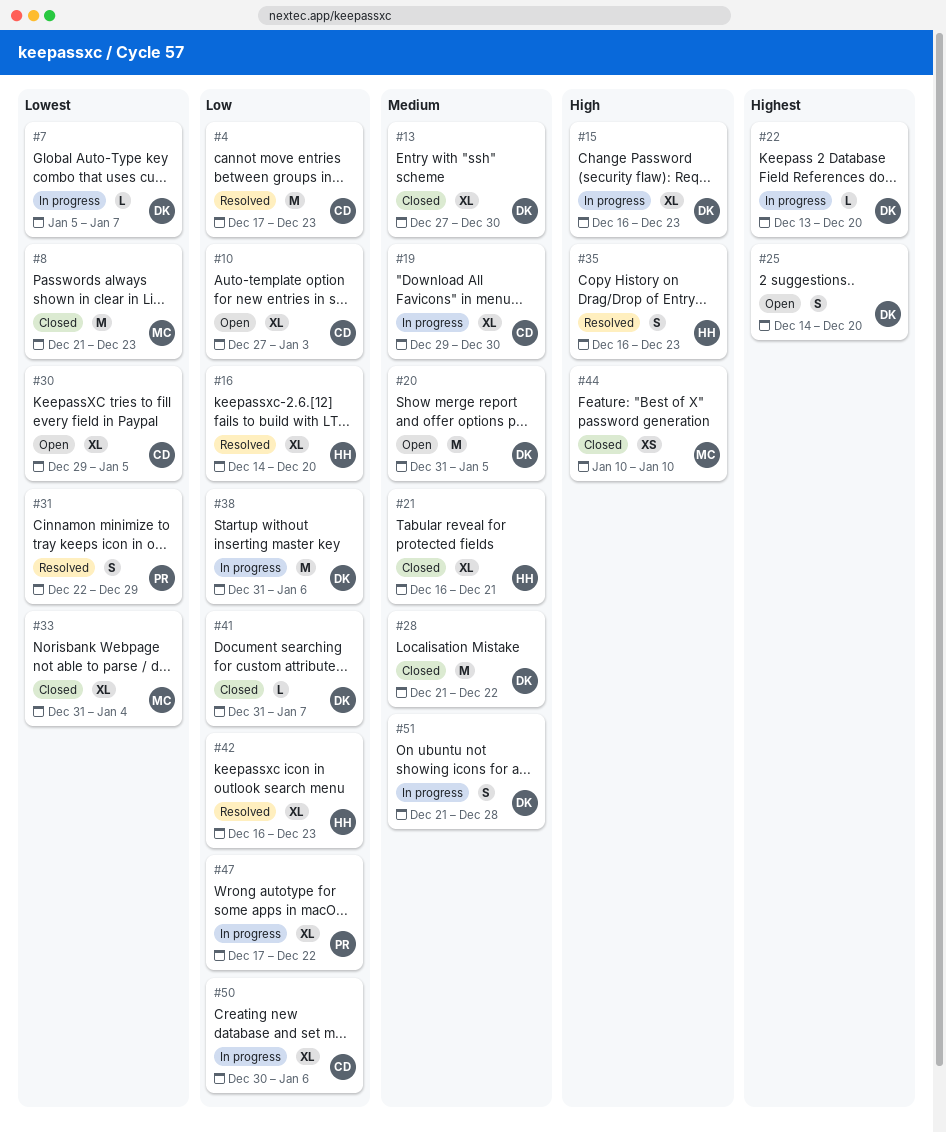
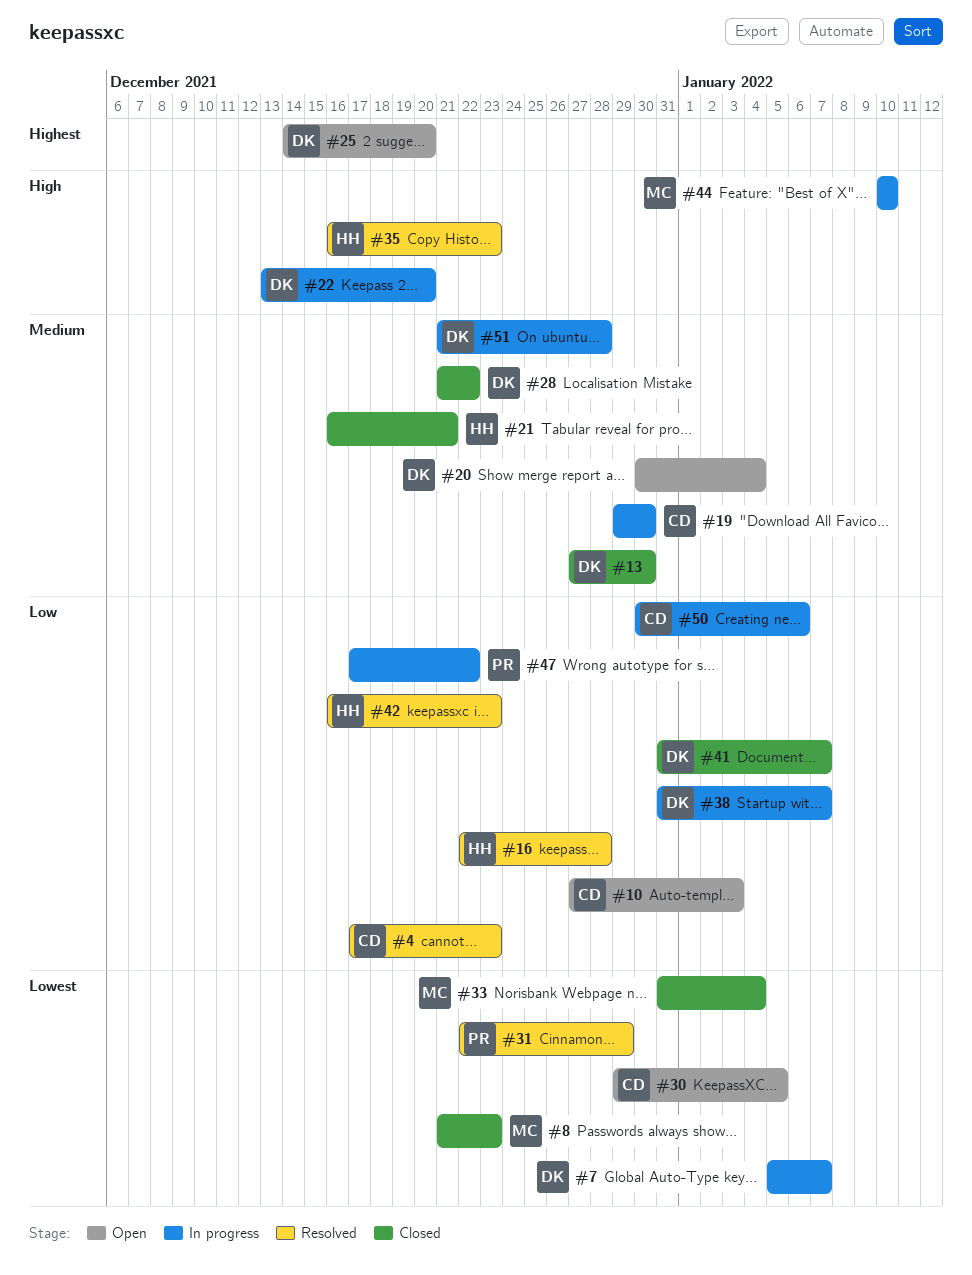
#15: present -> none
#16, start: Dec 14 -> Dec 22
#16, due: Dec 20 -> Dec 28
#20, start: Dec 31 -> Dec 30
#20, due: Jan 5 -> Jan 4
#22, priority: Highest -> High
#38, due: Jan 6 -> Jan 7
#44, status: Closed -> In progress

